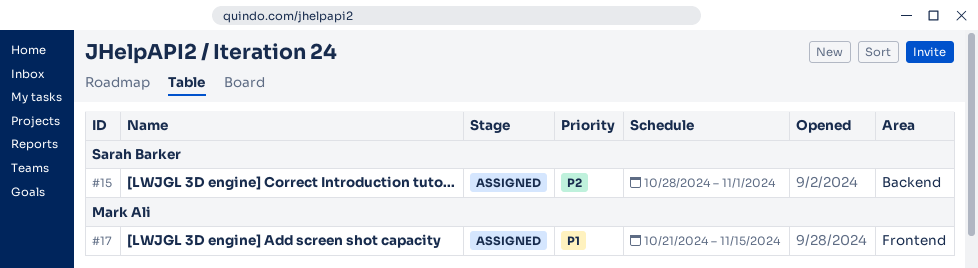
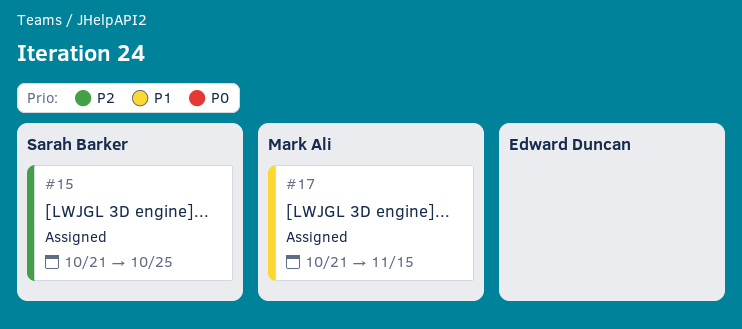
#15, start: Oct 28 -> Oct 21
#15, due: Nov 1 -> Oct 25

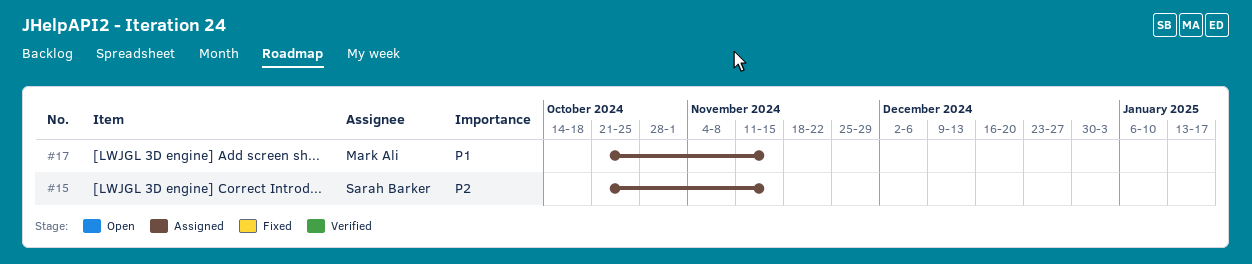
#15, due: Oct 25 -> Nov 15

